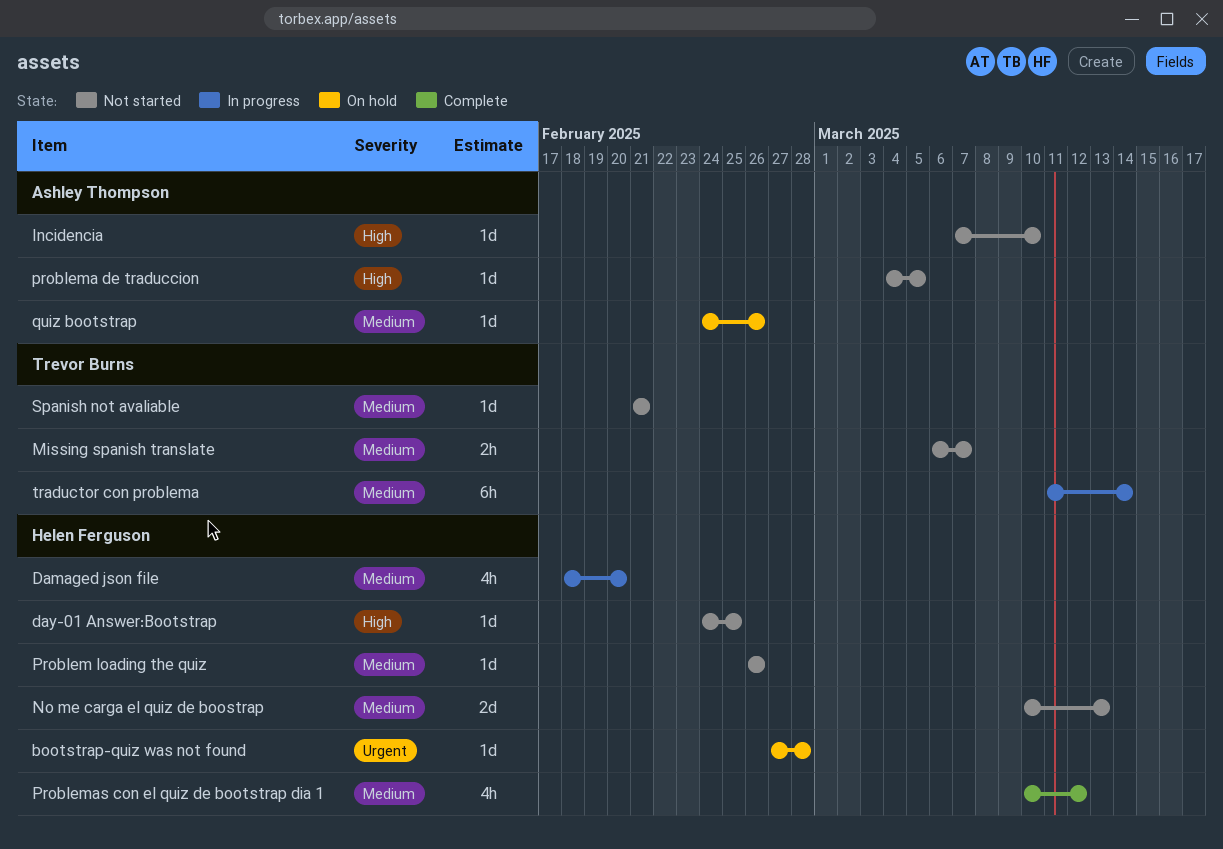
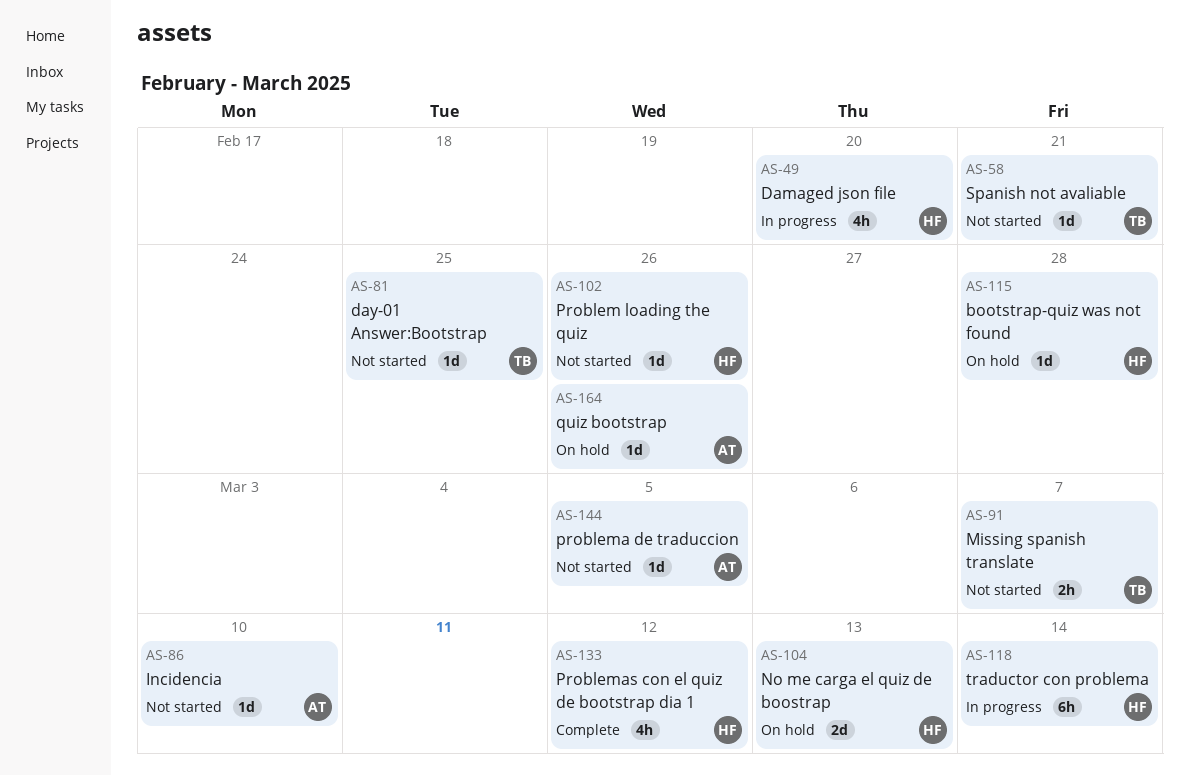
day-01 Answer:Bootstrap, owner: Helen Ferguson -> Trevor Burns
No me carga el quiz de boostrap, status: Not started -> On hold
traductor con problema, owner: Trevor Burns -> Helen Ferguson

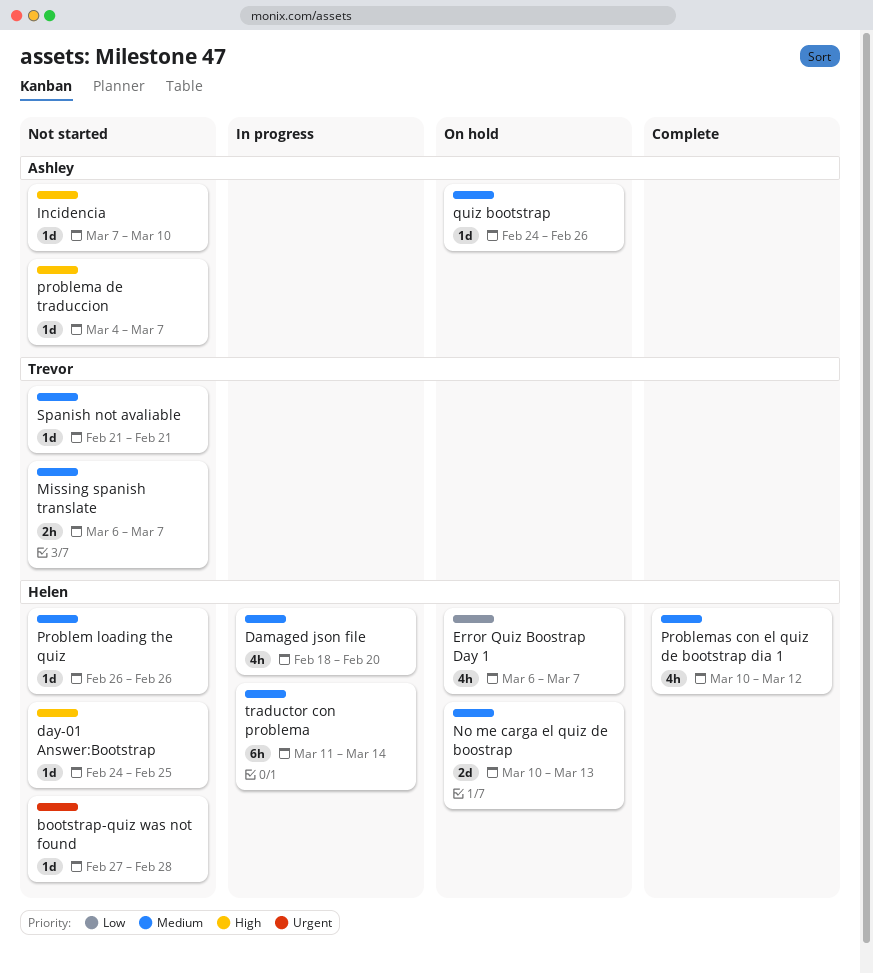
bootstrap-quiz was not found, status: On hold -> Not started
day-01 Answer:Bootstrap, owner: Trevor -> Helen
Error Quiz Boostrap Day 1: none -> present
problema de traduccion, due: Mar 5 -> Mar 7

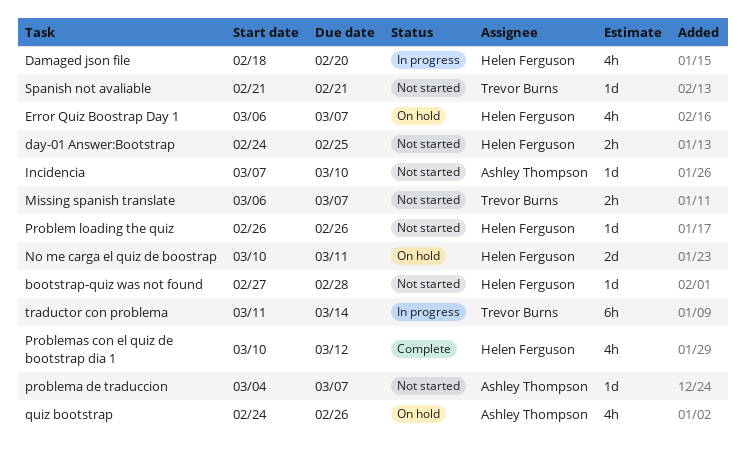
day-01 Answer:Bootstrap, estimate: 1d -> 2h
No me carga el quiz de boostrap, due: Mar 13 -> Mar 11
quiz bootstrap, estimate: 1d -> 4h
traductor con problema, owner: Helen Ferguson -> Trevor Burns

